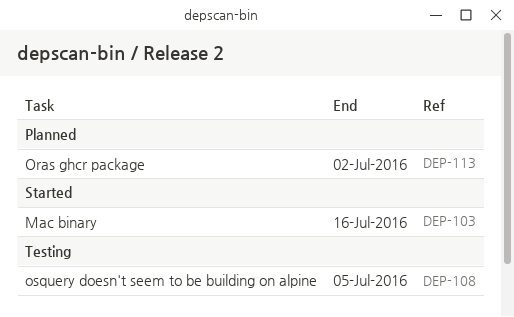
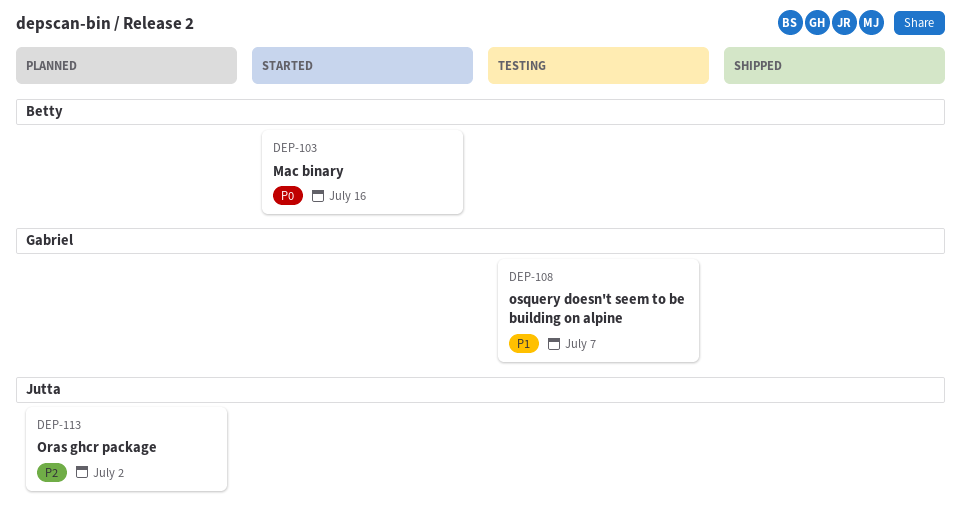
DEP-108, due: Jul 5 -> Jul 7

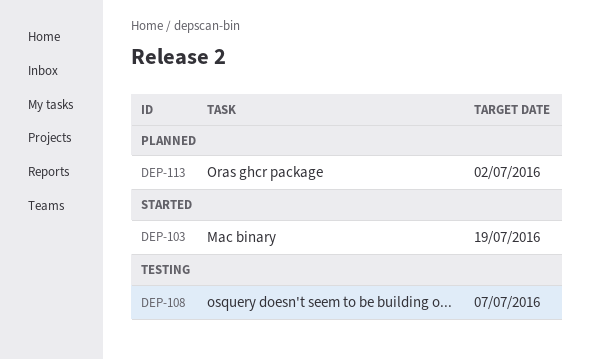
DEP-103, due: Jul 16 -> Jul 19

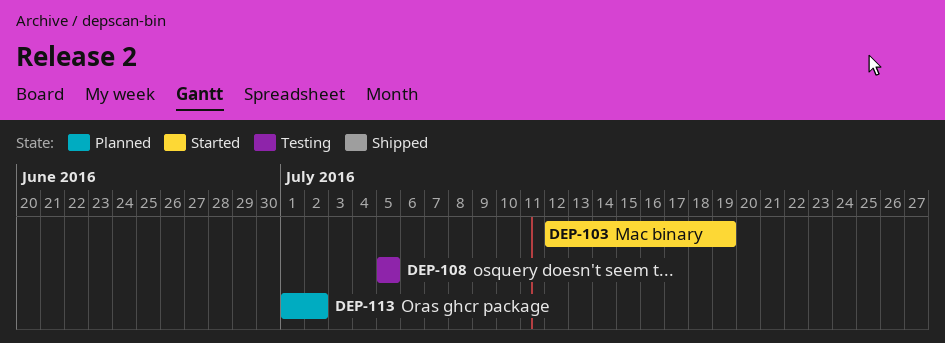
DEP-108, due: Jul 7 -> Jul 5

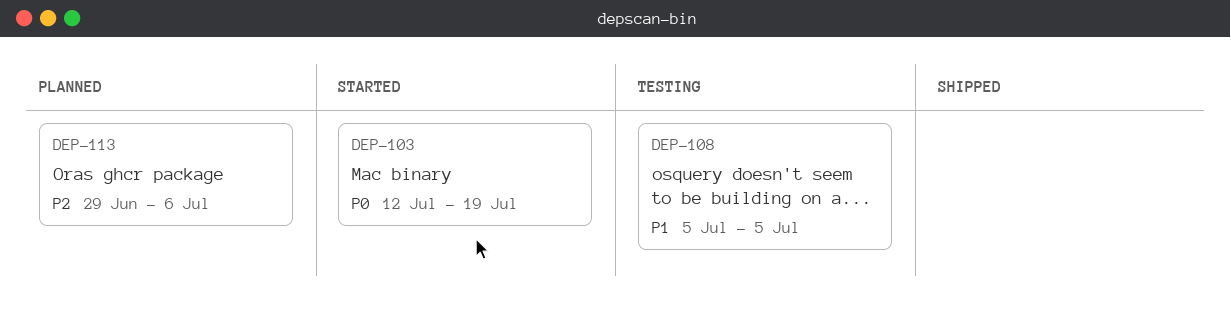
DEP-113, start: Jul 1 -> Jun 29
DEP-113, due: Jul 2 -> Jul 6

